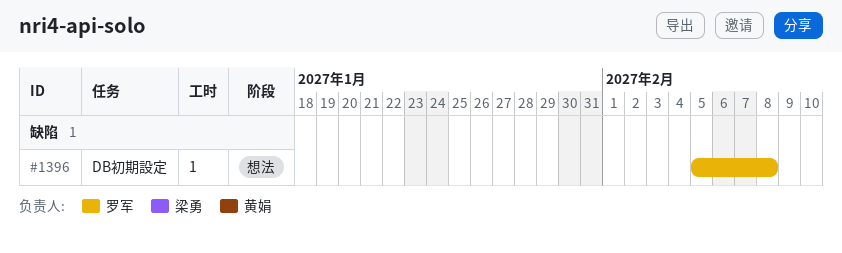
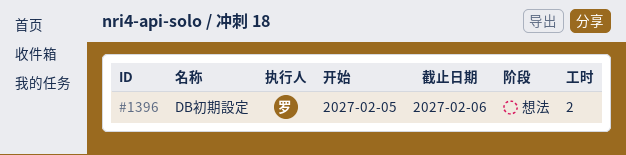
#1396, estimate: 1 -> 2
#1396, due: Feb 8 -> Feb 6

